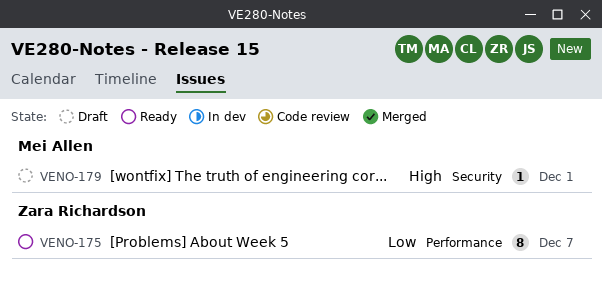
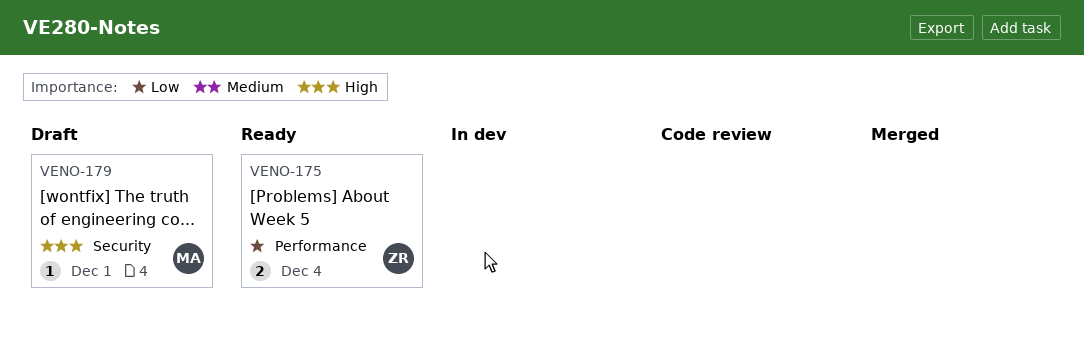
VENO-175, estimate: 8 -> 2
VENO-175, due: Dec 7 -> Dec 4

